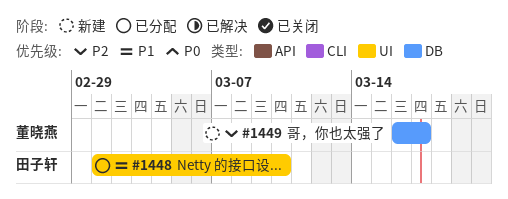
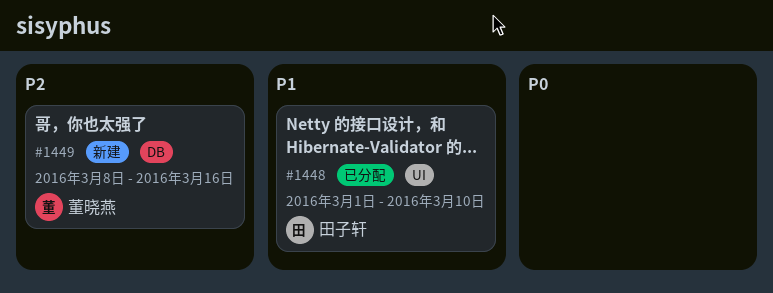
#1449, start: Mar 16 -> Mar 8
#1449, due: Mar 17 -> Mar 16

